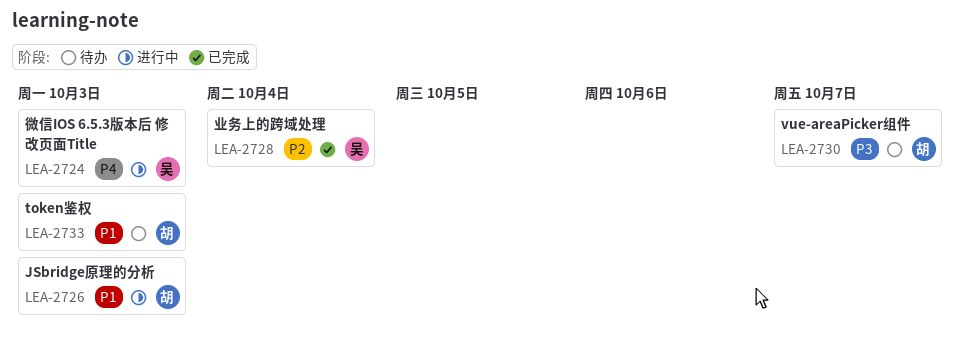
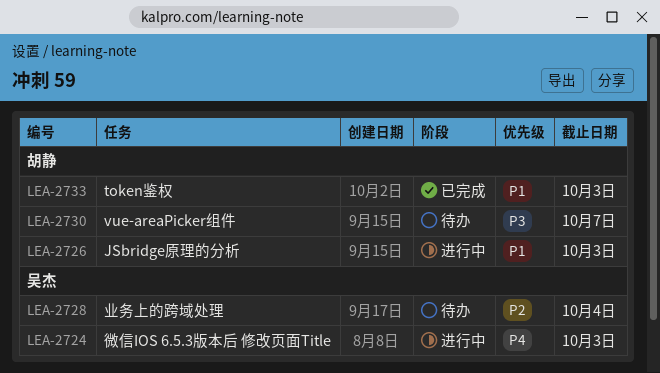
LEA-2728, status: 已完成 -> 待办
LEA-2733, status: 待办 -> 已完成

